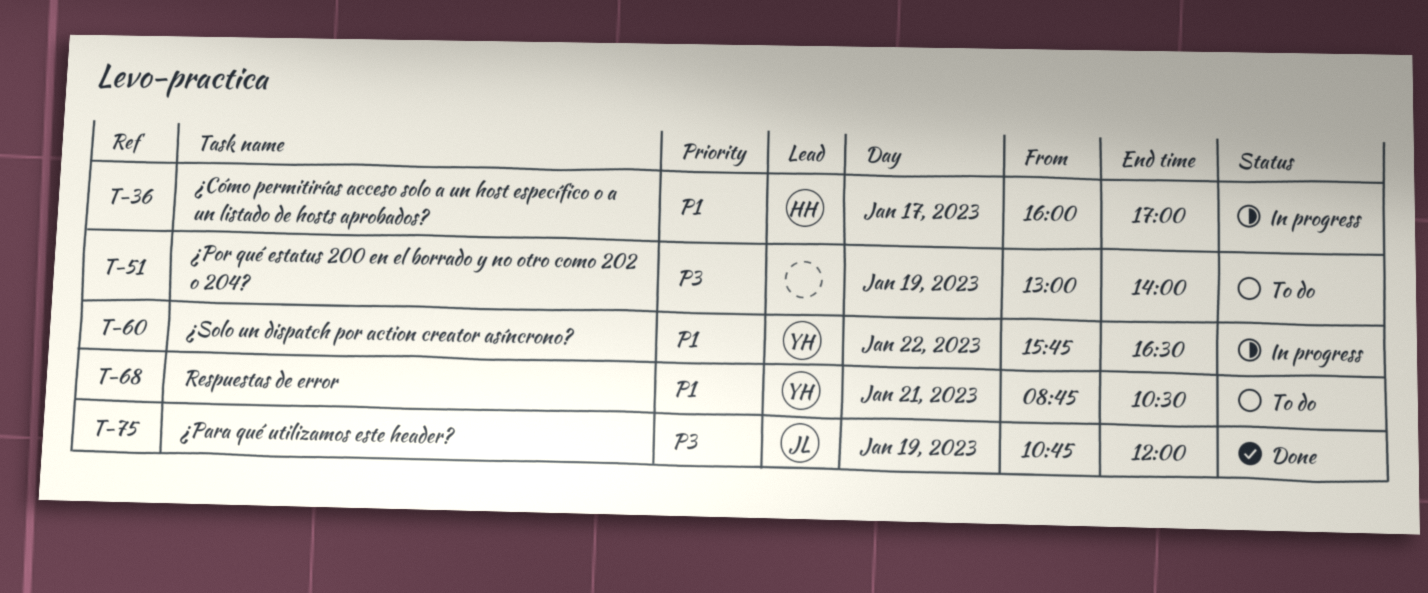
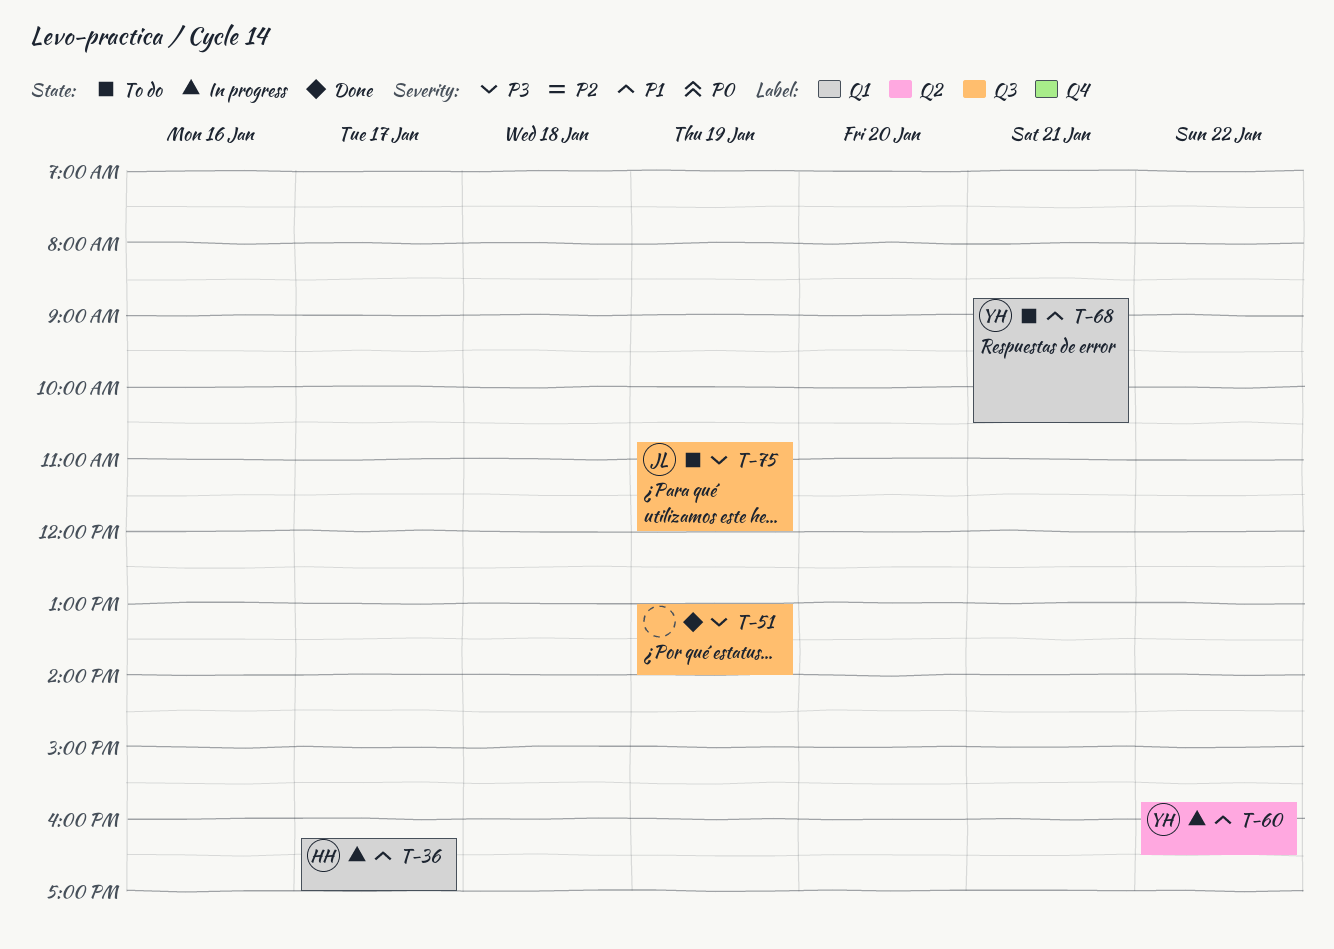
T-36, begins: 16:00 -> 16:15
T-51, status: To do -> Done
T-75, status: Done -> To do

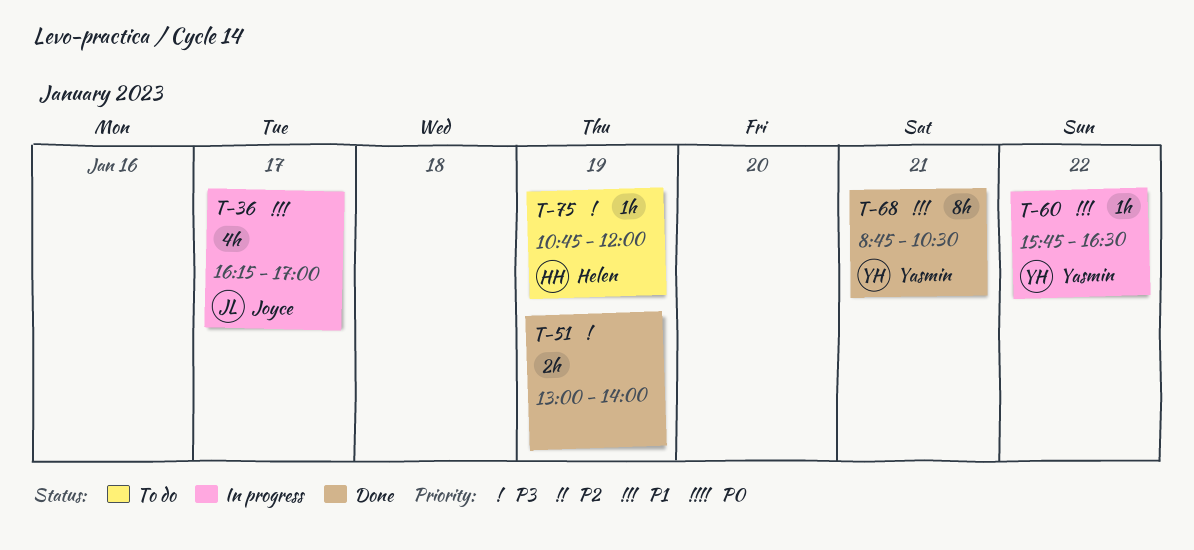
T-36, owner: Helen -> Joyce
T-68, status: To do -> Done
T-75, owner: Joyce -> Helen

